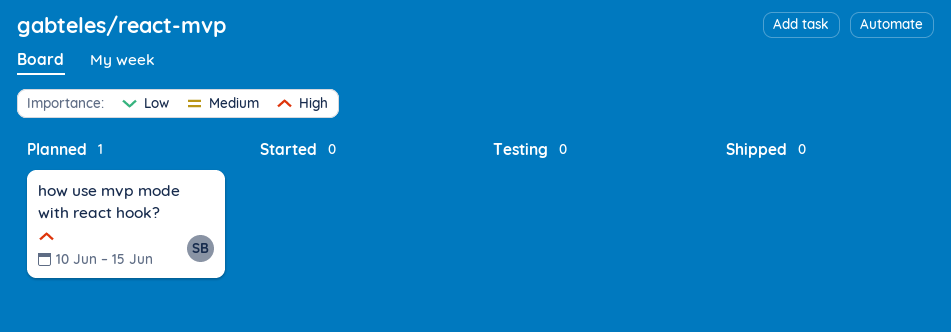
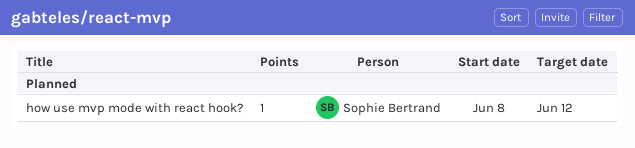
how use mvp mode with react hook?, start: Jun 10 -> Jun 8
how use mvp mode with react hook?, due: Jun 15 -> Jun 12

